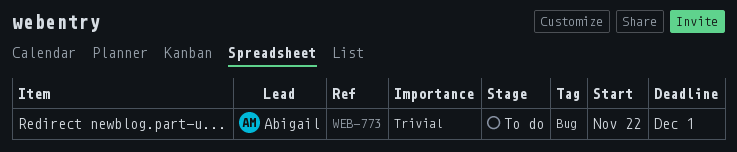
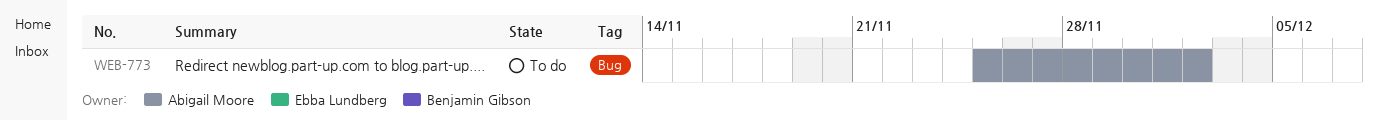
WEB-773, start: Nov 22 -> Nov 25
WEB-773, due: Dec 1 -> Dec 2

